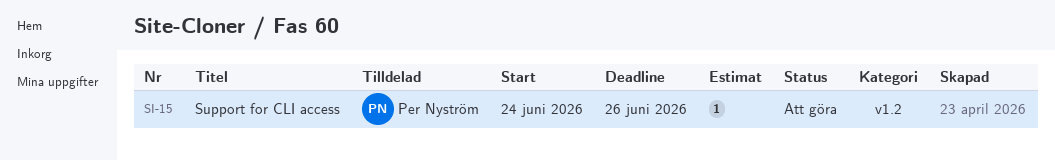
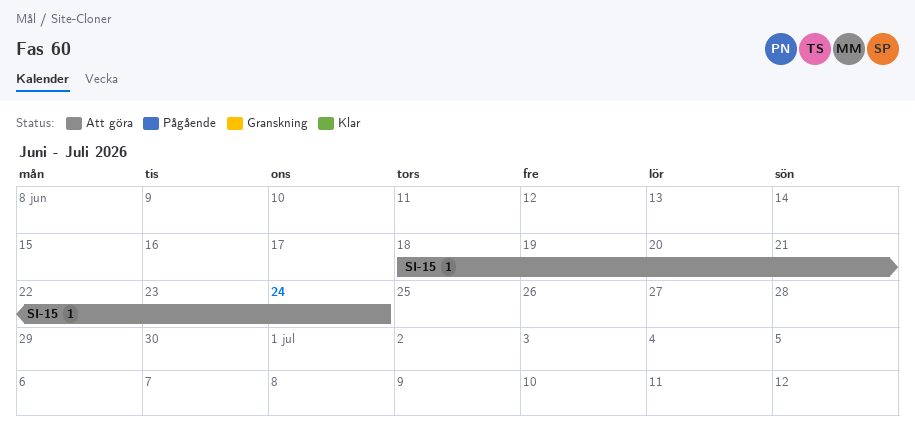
SI-15, start: Jun 24 -> Jun 18
SI-15, due: Jun 26 -> Jun 24

